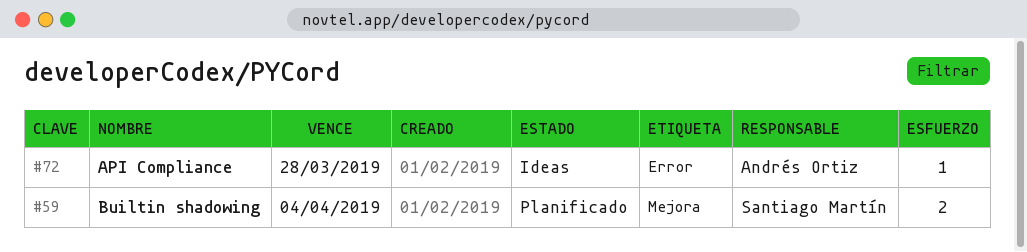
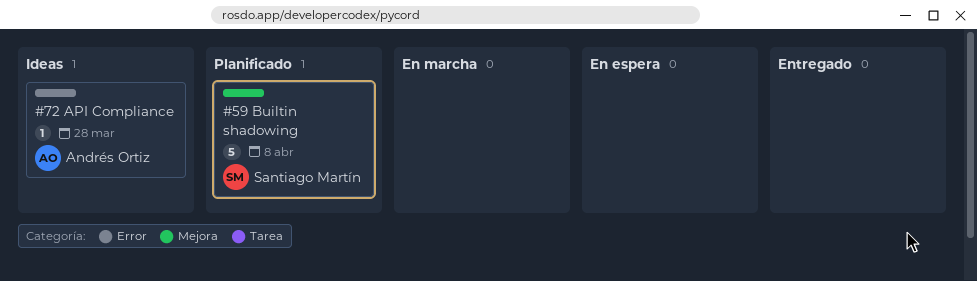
#59, estimate: 2 -> 5
#59, due: Apr 4 -> Apr 8

